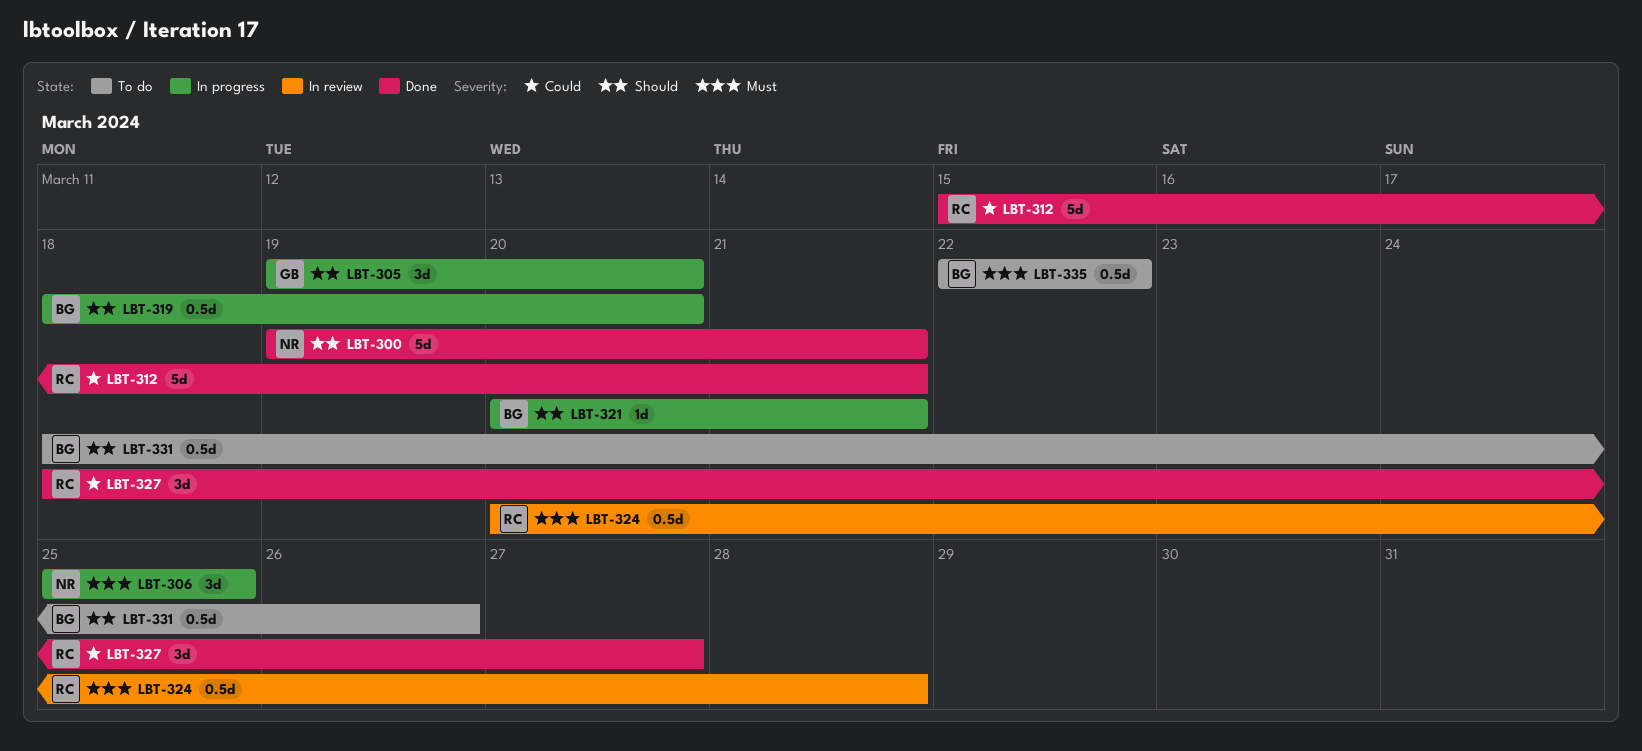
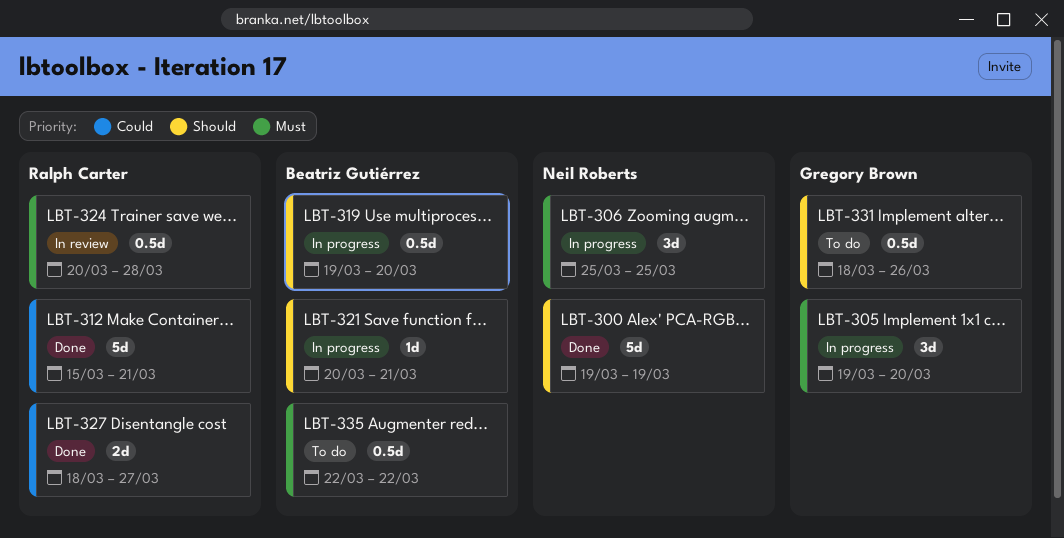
LBT-300, due: Mar 21 -> Mar 19
LBT-305, priority: Should -> Must
LBT-319, start: Mar 18 -> Mar 19
LBT-327, estimate: 3d -> 2d
LBT-331, owner: Beatriz Gutiérrez -> Gregory Brown

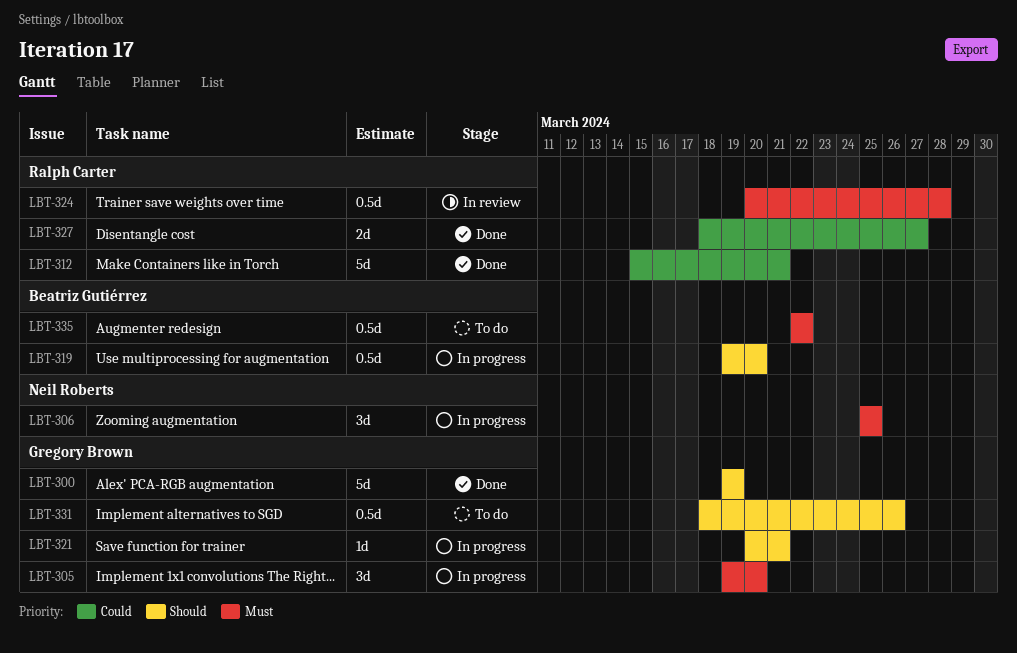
LBT-300, owner: Neil Roberts -> Gregory Brown
LBT-321, owner: Beatriz Gutiérrez -> Gregory Brown

